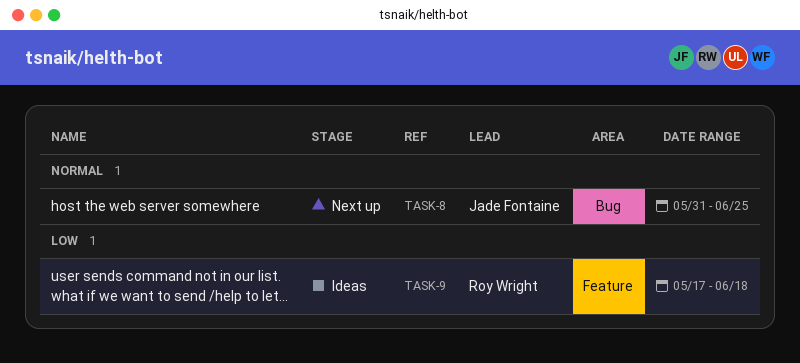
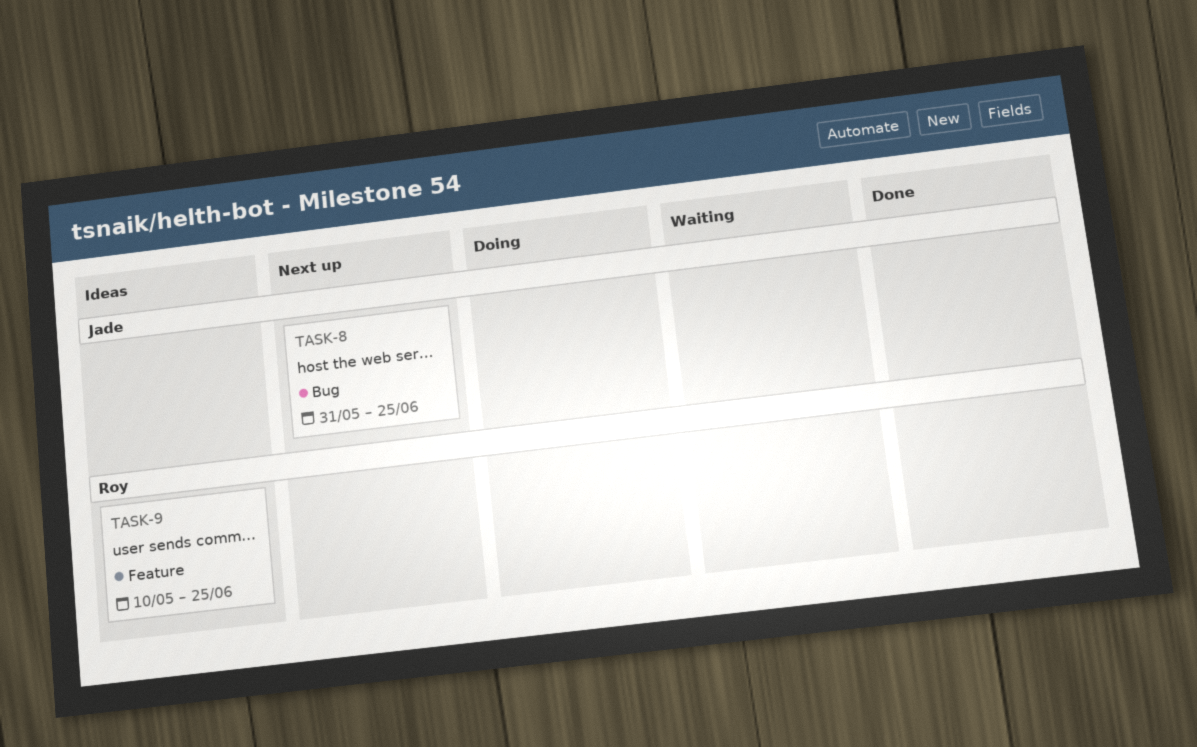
TASK-9, start: May 17 -> May 10
TASK-9, due: Jun 18 -> Jun 25

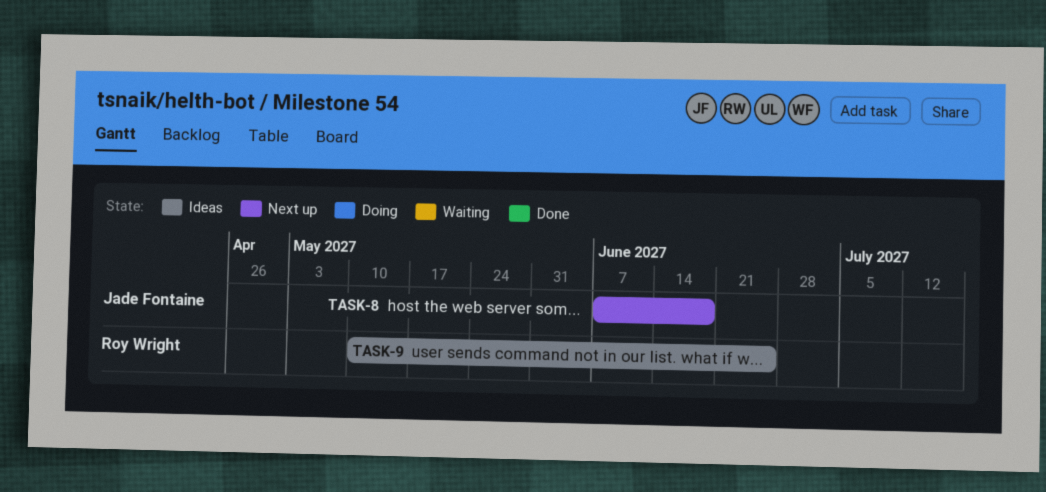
TASK-8, start: May 31 -> Jun 7
TASK-8, due: Jun 25 -> Jun 18

